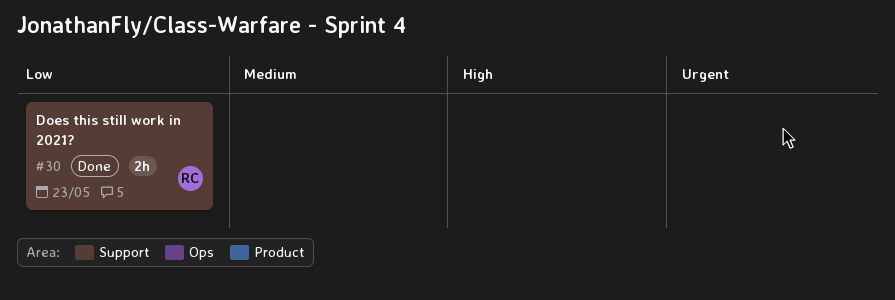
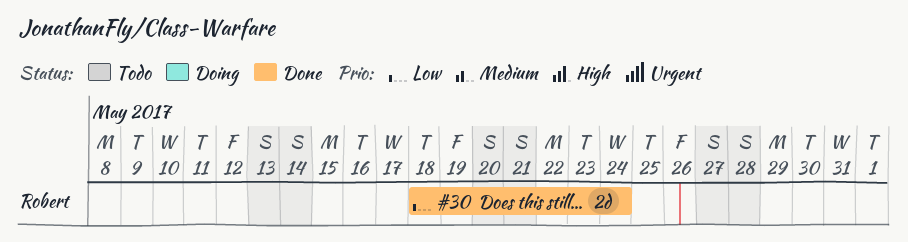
#30, estimate: 2h -> 2d
#30, due: May 23 -> May 24

